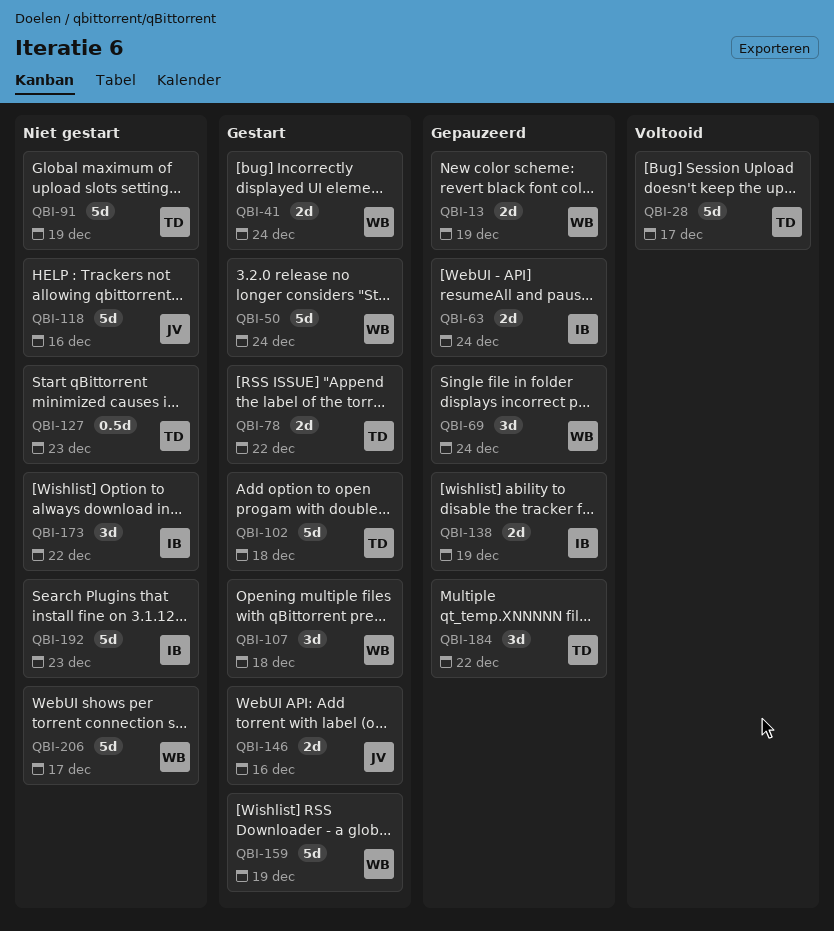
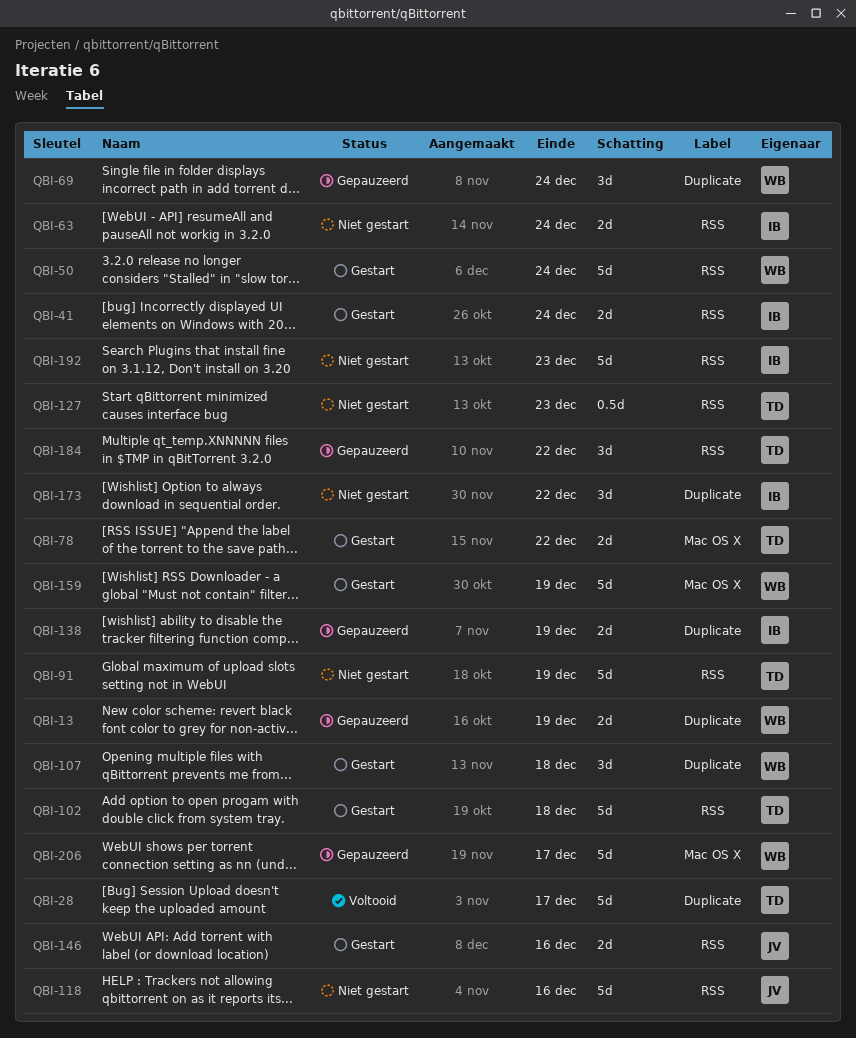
QBI-41, owner: WB -> IB
QBI-63, status: Gepauzeerd -> Niet gestart
QBI-206, status: Niet gestart -> Gepauzeerd

